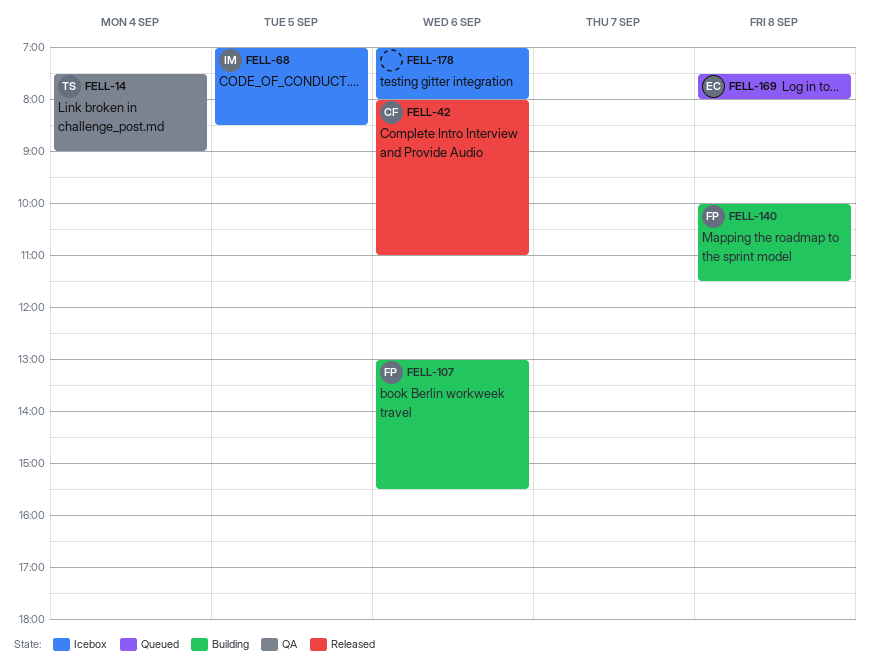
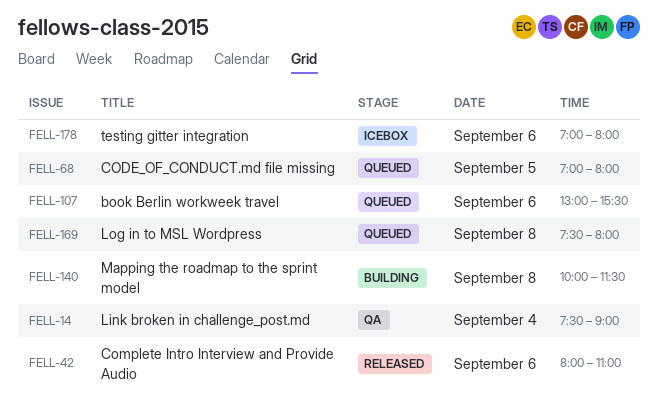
FELL-68, status: Icebox -> Queued
FELL-68, ends: 08:30 -> 08:00
FELL-107, status: Building -> Queued

